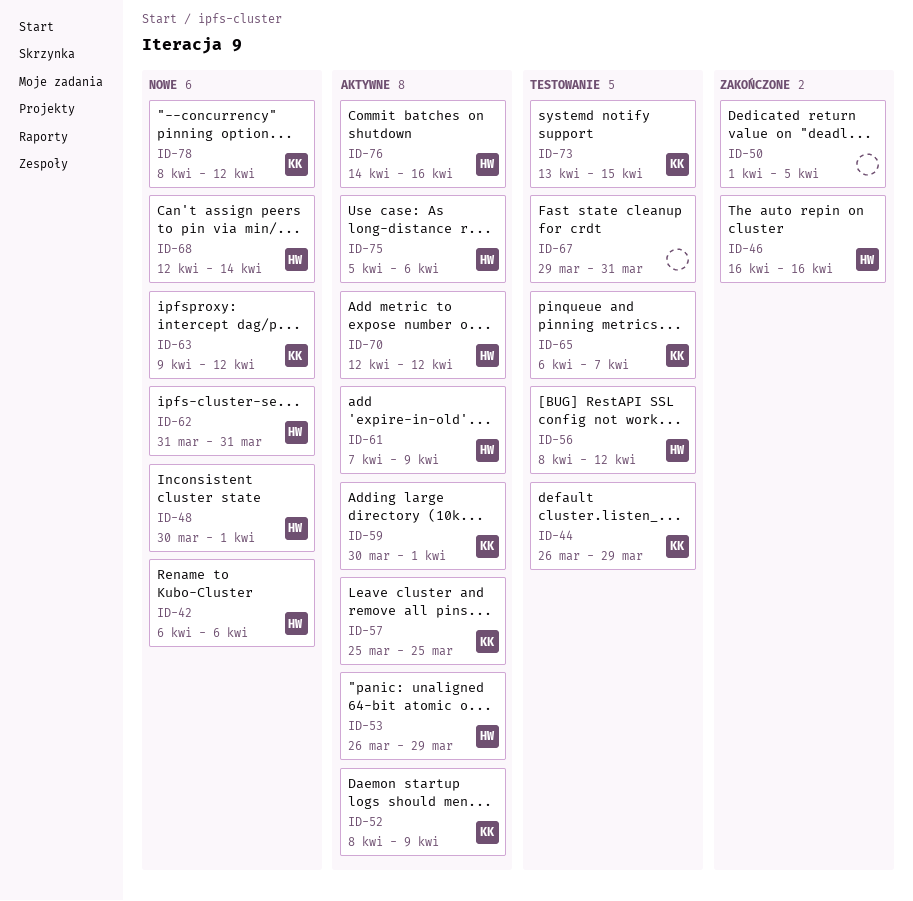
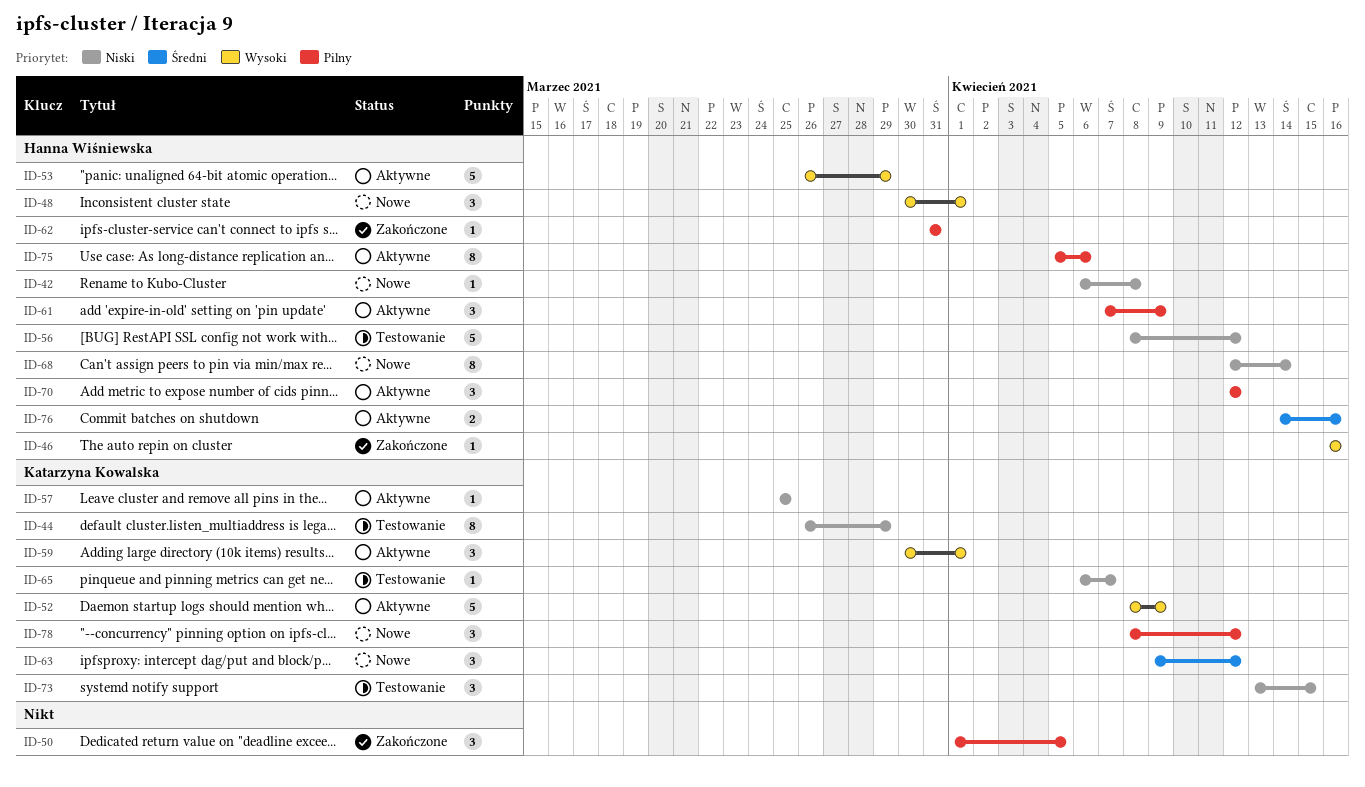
ID-42, due: Apr 6 -> Apr 8
ID-62, status: Nowe -> Zakończone
ID-67: present -> none

